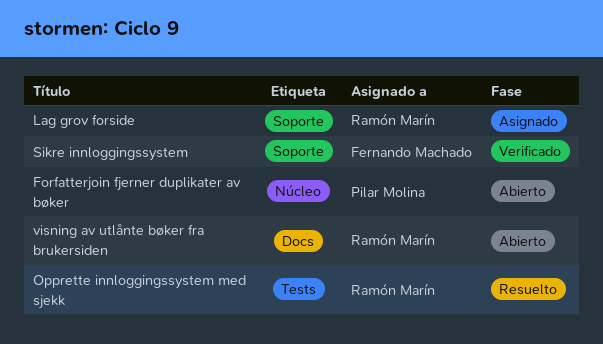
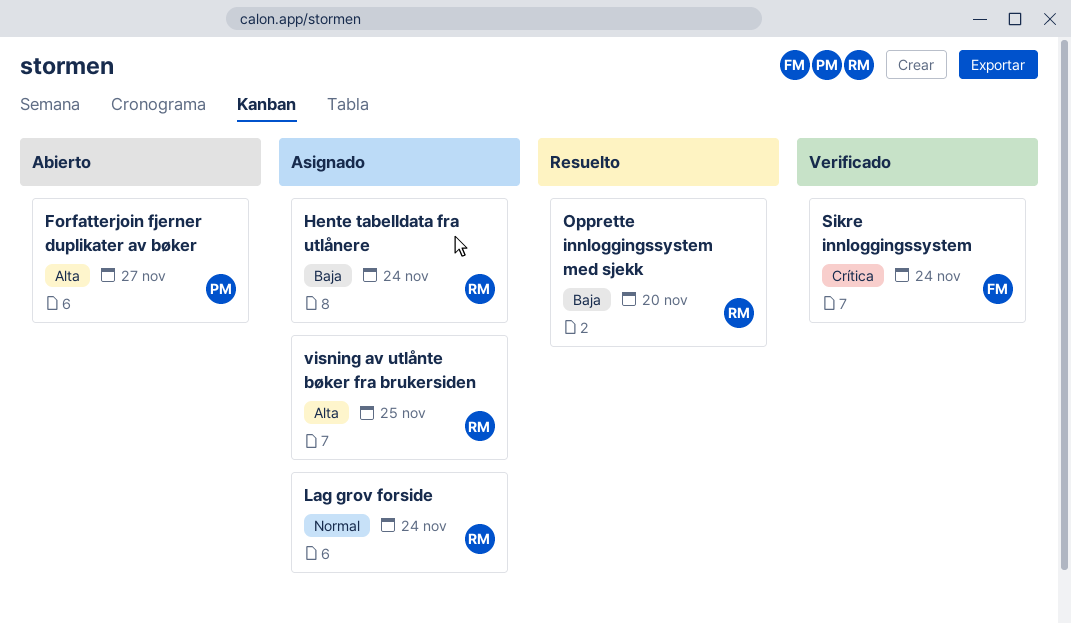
Hente tabelldata fra utlånere: none -> present
visning av utlånte bøker fra brukersiden, status: Abierto -> Asignado

